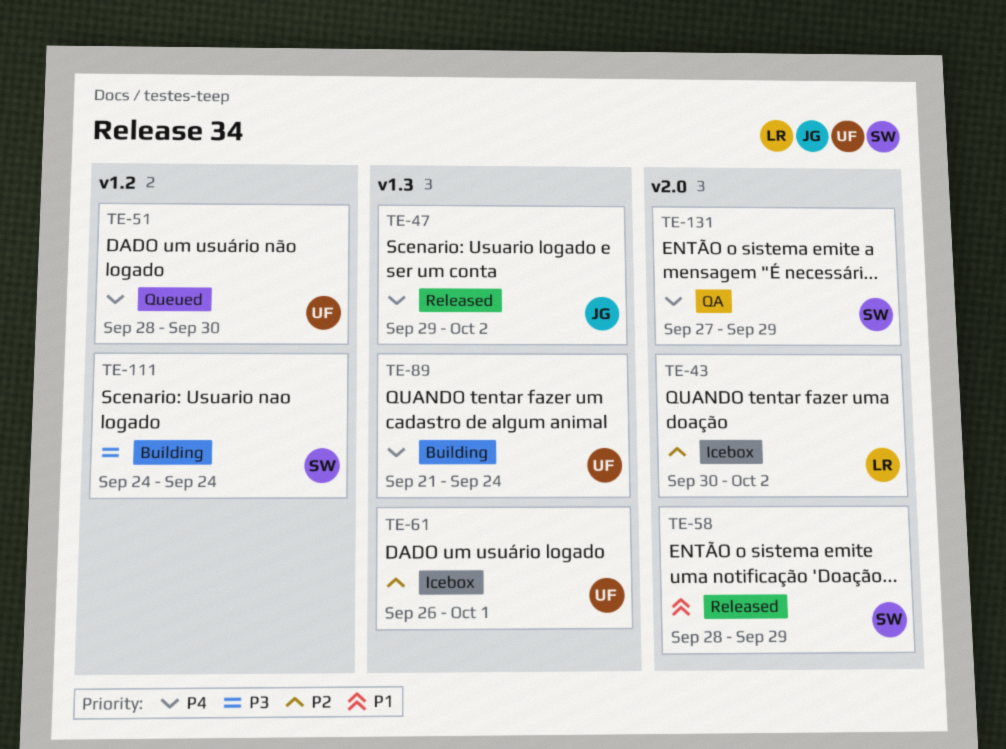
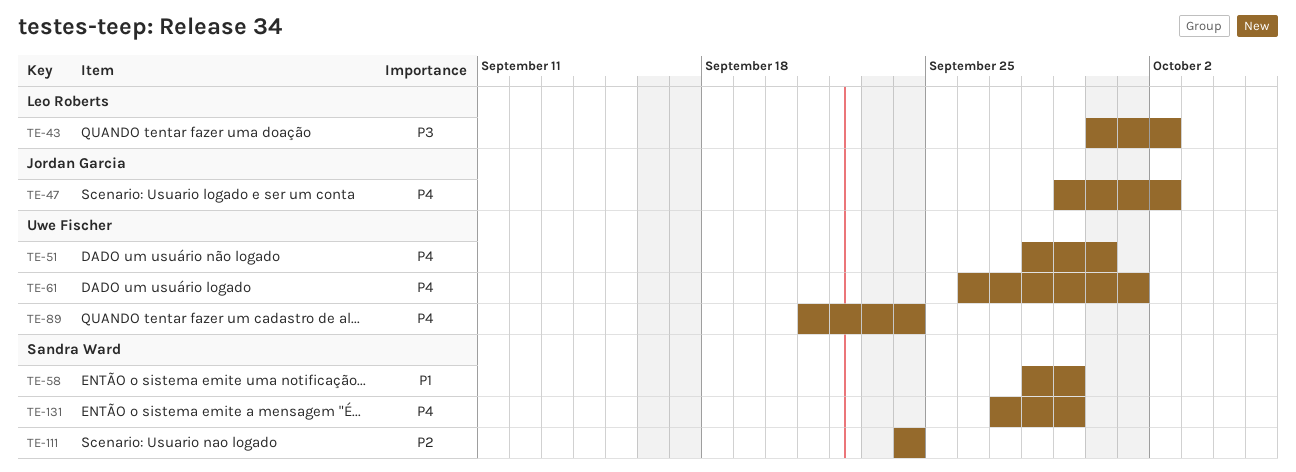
TE-43, priority: P2 -> P3
TE-61, priority: P2 -> P4
TE-111, priority: P3 -> P2

